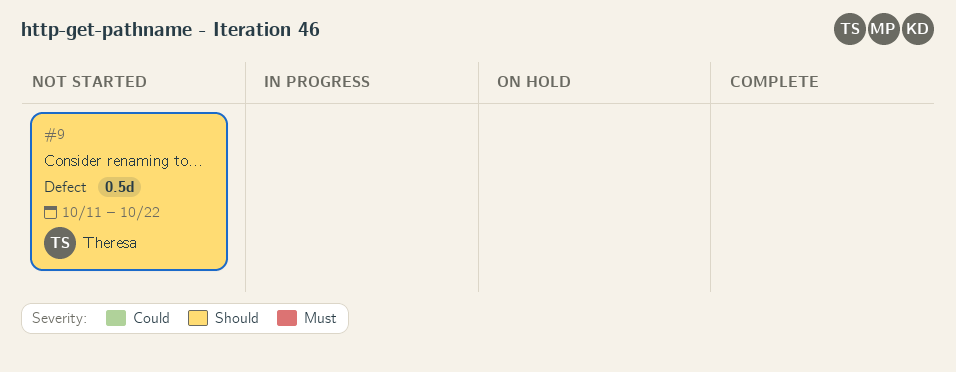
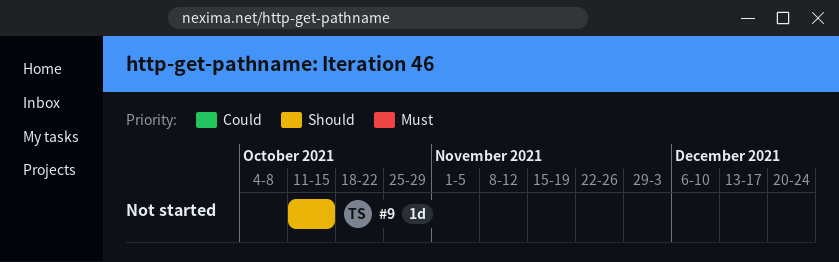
#9, estimate: 0.5d -> 1d
#9, due: Oct 22 -> Oct 15

